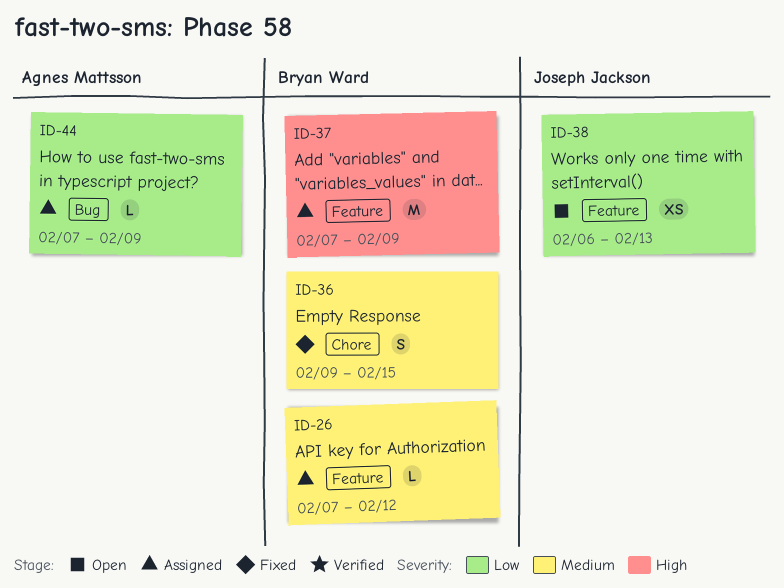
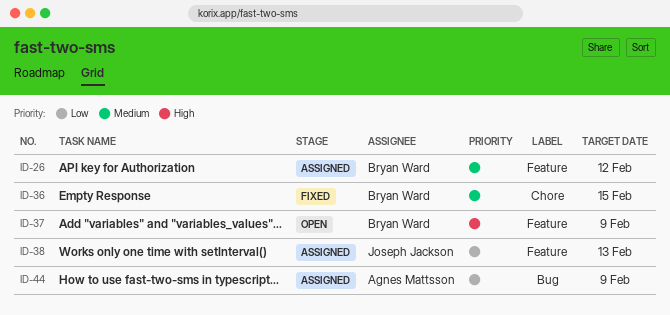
ID-37, status: Assigned -> Open
ID-38, status: Open -> Assigned

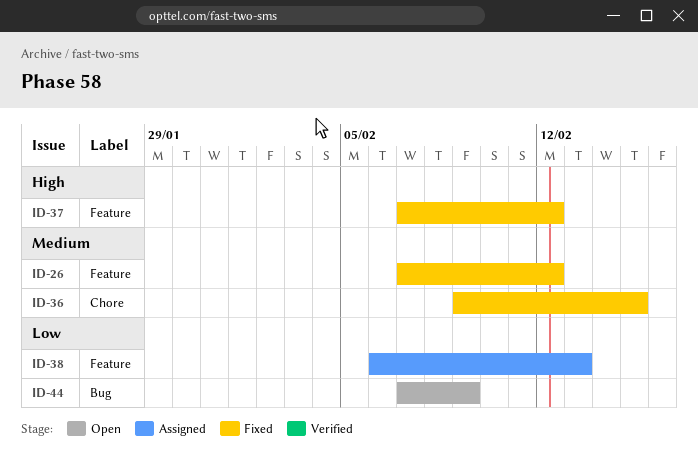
ID-26, status: Assigned -> Fixed
ID-37, status: Open -> Fixed
ID-37, due: Feb 9 -> Feb 12
ID-44, status: Assigned -> Open

